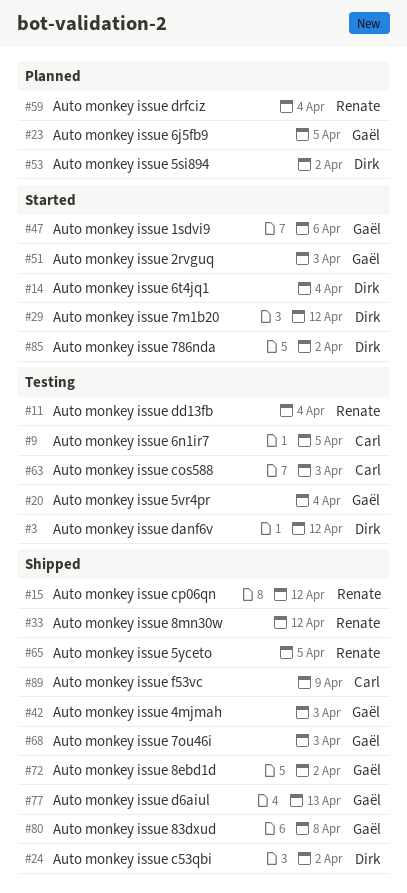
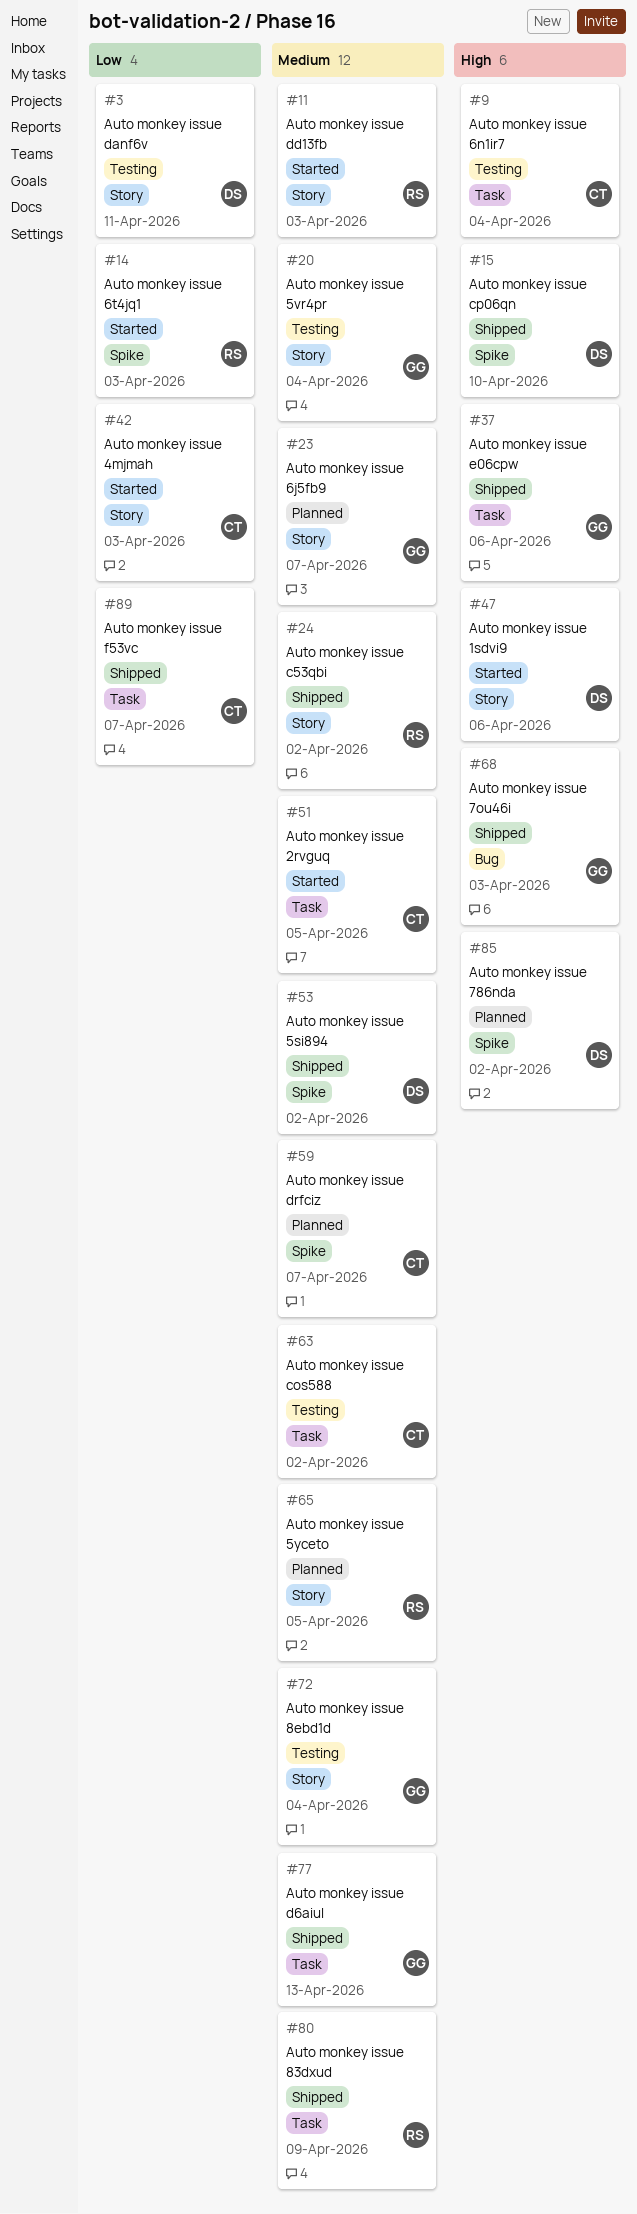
#3, due: Apr 12 -> Apr 11
#9, due: Apr 5 -> Apr 4
#11, status: Testing -> Started
#11, due: Apr 4 -> Apr 3
#14, owner: Dirk -> Renate
#14, due: Apr 4 -> Apr 3
#15, owner: Renate -> Dirk
#15, due: Apr 12 -> Apr 10
#23, due: Apr 5 -> Apr 7
#24, owner: Dirk -> Renate
#29: present -> none
#33: present -> none
#37: none -> present
#42, status: Shipped -> Started
#42, owner: Gaël -> Carl
#47, owner: Gaël -> Dirk
#51, owner: Gaël -> Carl
#51, due: Apr 3 -> Apr 5
#53, status: Planned -> Shipped
#59, owner: Renate -> Carl
#59, due: Apr 4 -> Apr 7
#63, due: Apr 3 -> Apr 2
#65, status: Shipped -> Planned
#72, status: Shipped -> Testing
#72, due: Apr 2 -> Apr 4
#80, owner: Gaël -> Renate
#80, due: Apr 8 -> Apr 9
#85, status: Started -> Planned
#89, due: Apr 9 -> Apr 7

